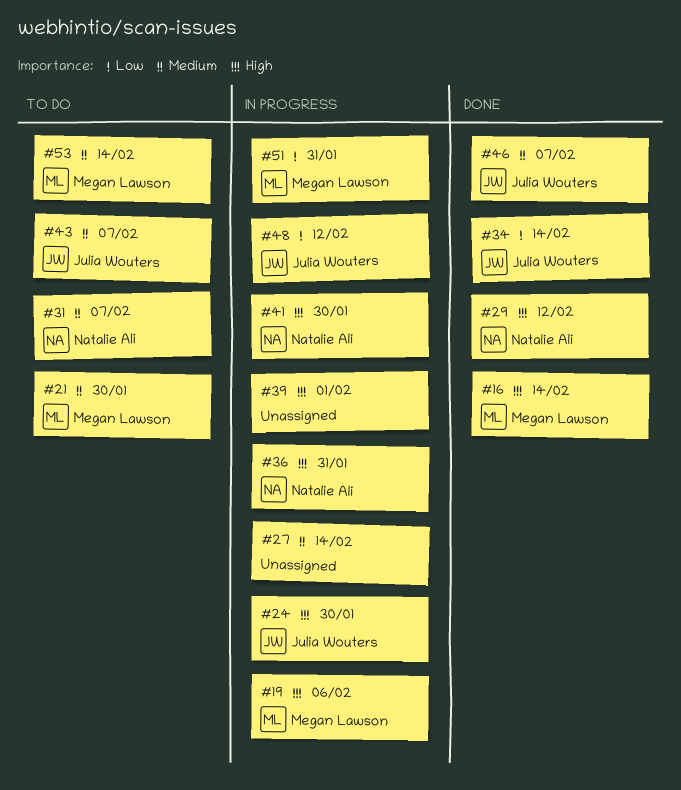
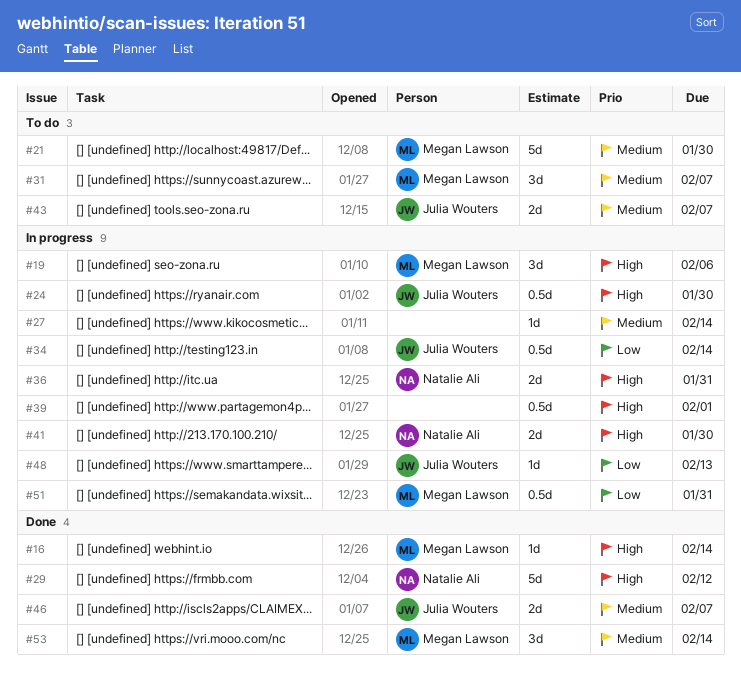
#31, owner: Natalie Ali -> Megan Lawson
#34, status: Done -> In progress
#48, due: Feb 12 -> Feb 13
#53, status: To do -> Done

